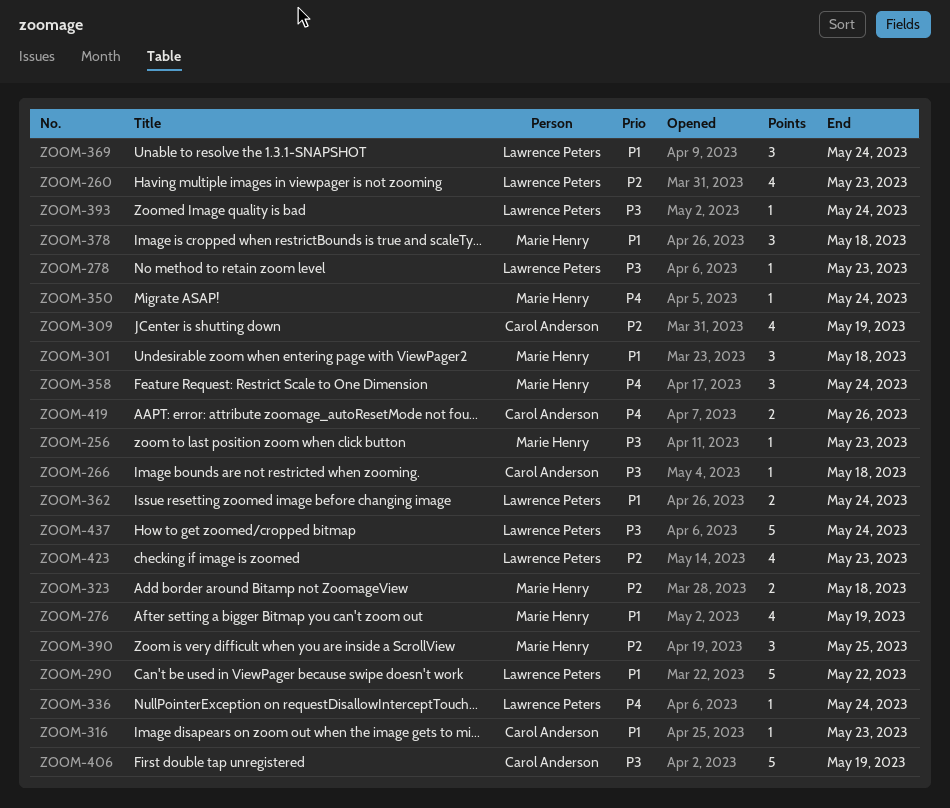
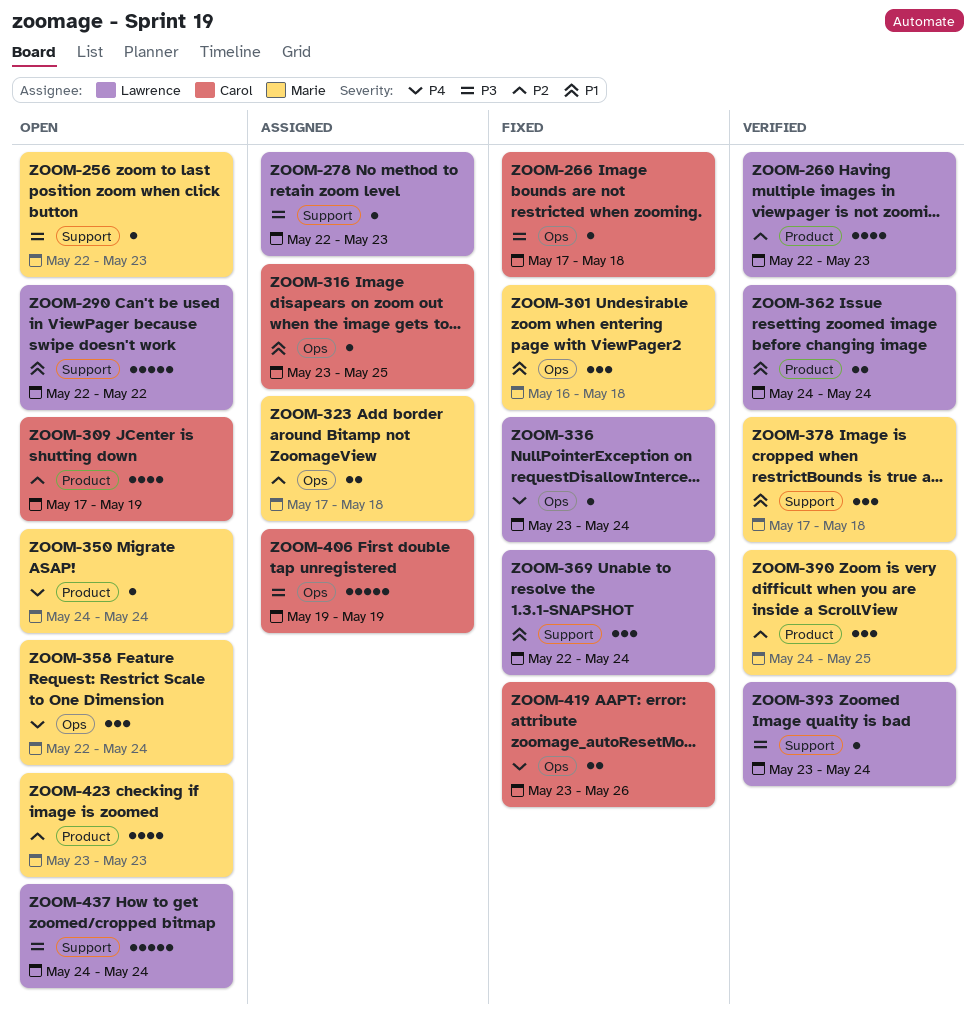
ZOOM-276: present -> none
ZOOM-316, due: May 23 -> May 25
ZOOM-423, owner: Lawrence Peters -> Marie Henry

